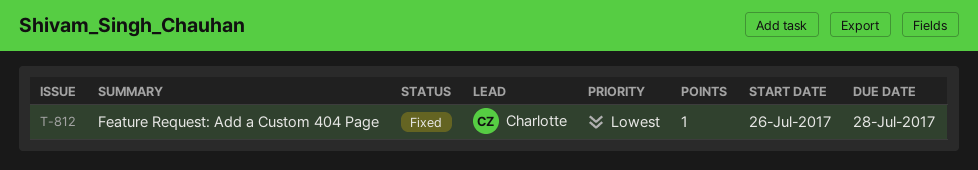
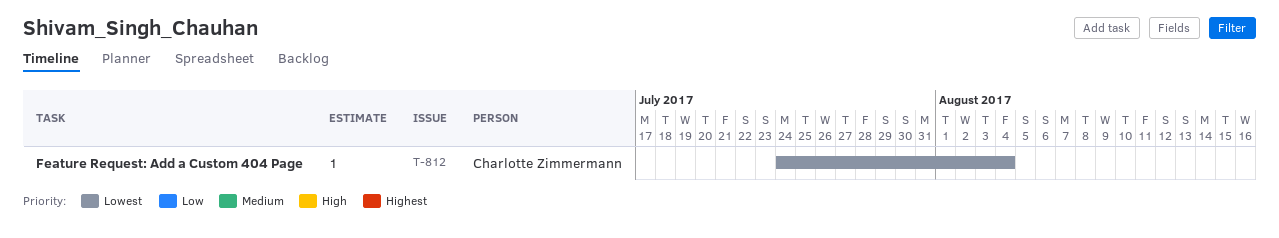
T-812, start: Jul 26 -> Jul 24
T-812, due: Jul 28 -> Aug 4

